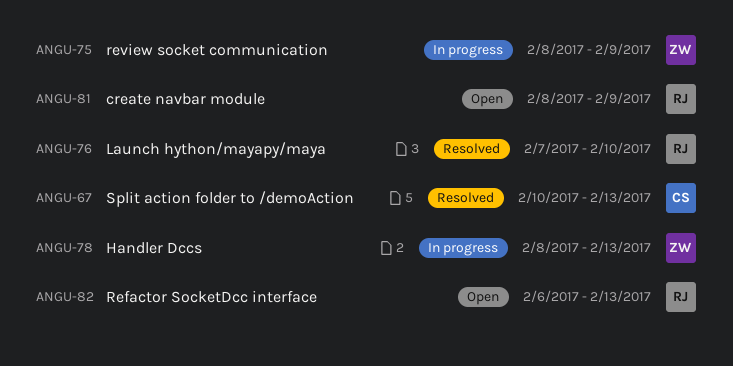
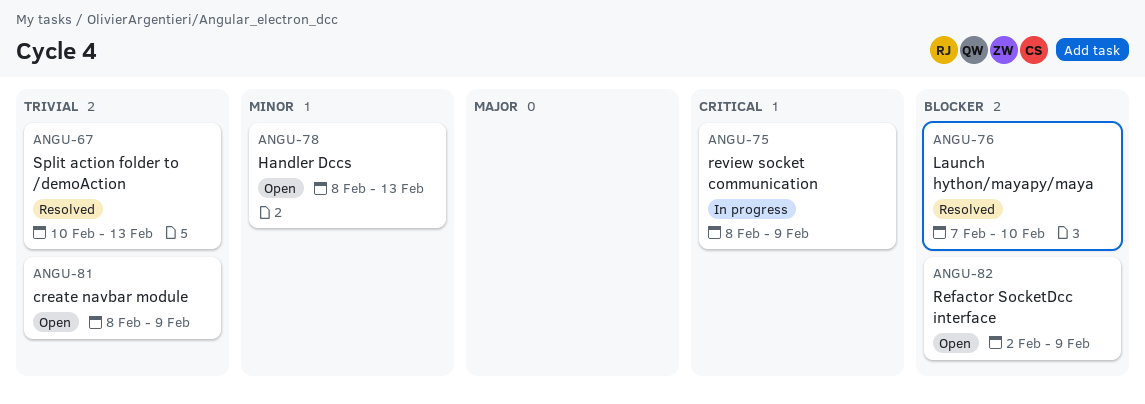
ANGU-78, status: In progress -> Open
ANGU-82, start: Feb 6 -> Feb 2
ANGU-82, due: Feb 13 -> Feb 9

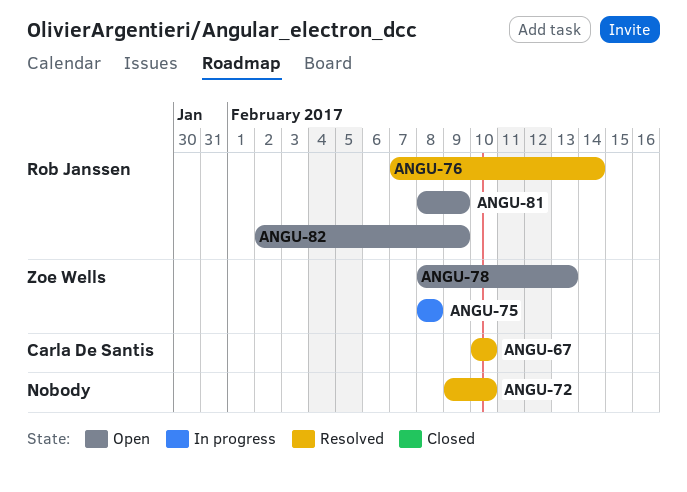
ANGU-67, due: Feb 13 -> Feb 10
ANGU-72: none -> present
ANGU-75, due: Feb 9 -> Feb 8
ANGU-76, due: Feb 10 -> Feb 14

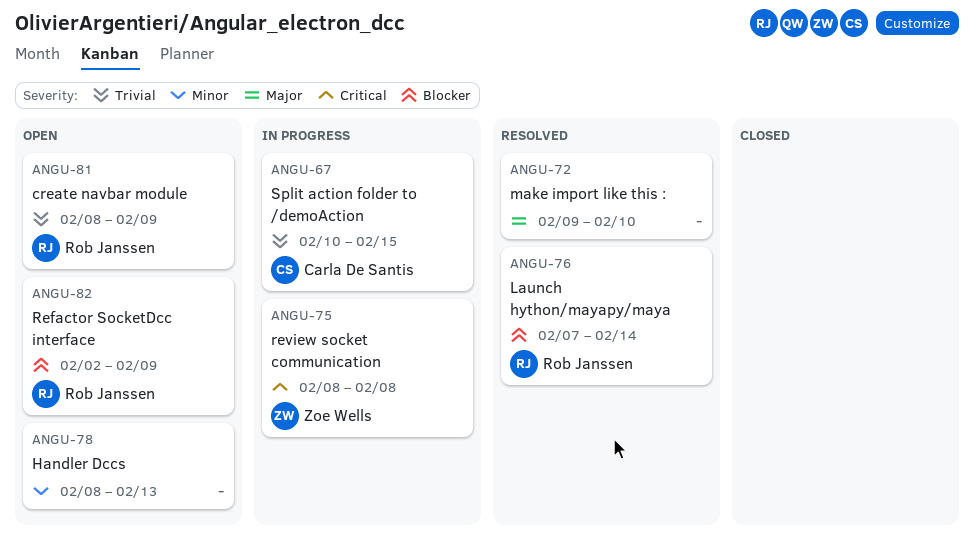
ANGU-67, status: Resolved -> In progress
ANGU-67, due: Feb 10 -> Feb 15
ANGU-78, owner: Zoe Wells -> none

